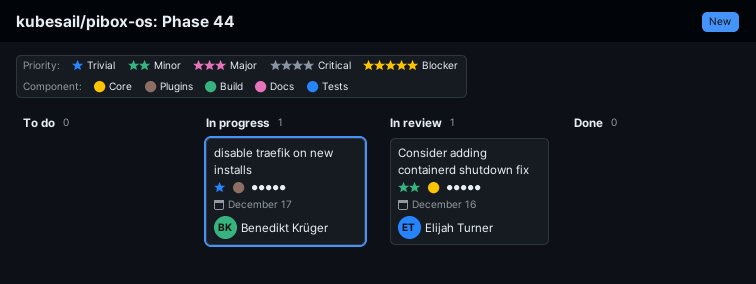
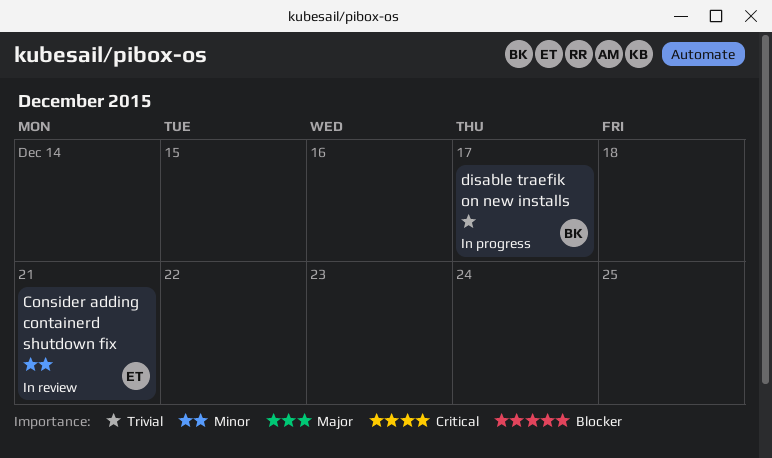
Consider adding containerd shutdown fix, due: Dec 16 -> Dec 21

